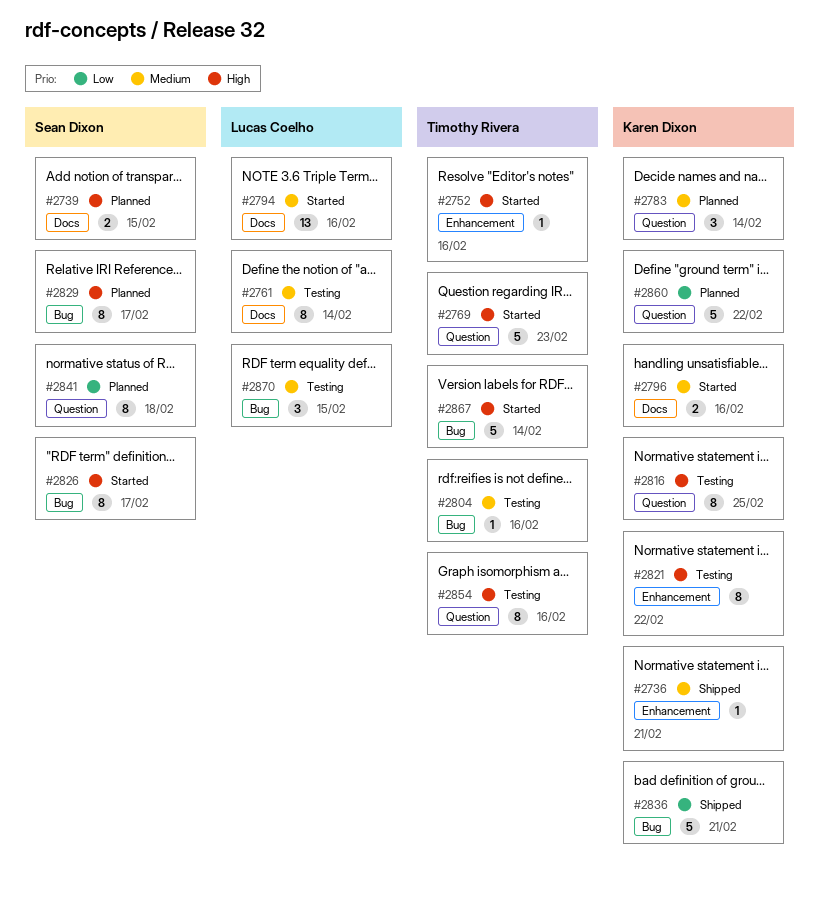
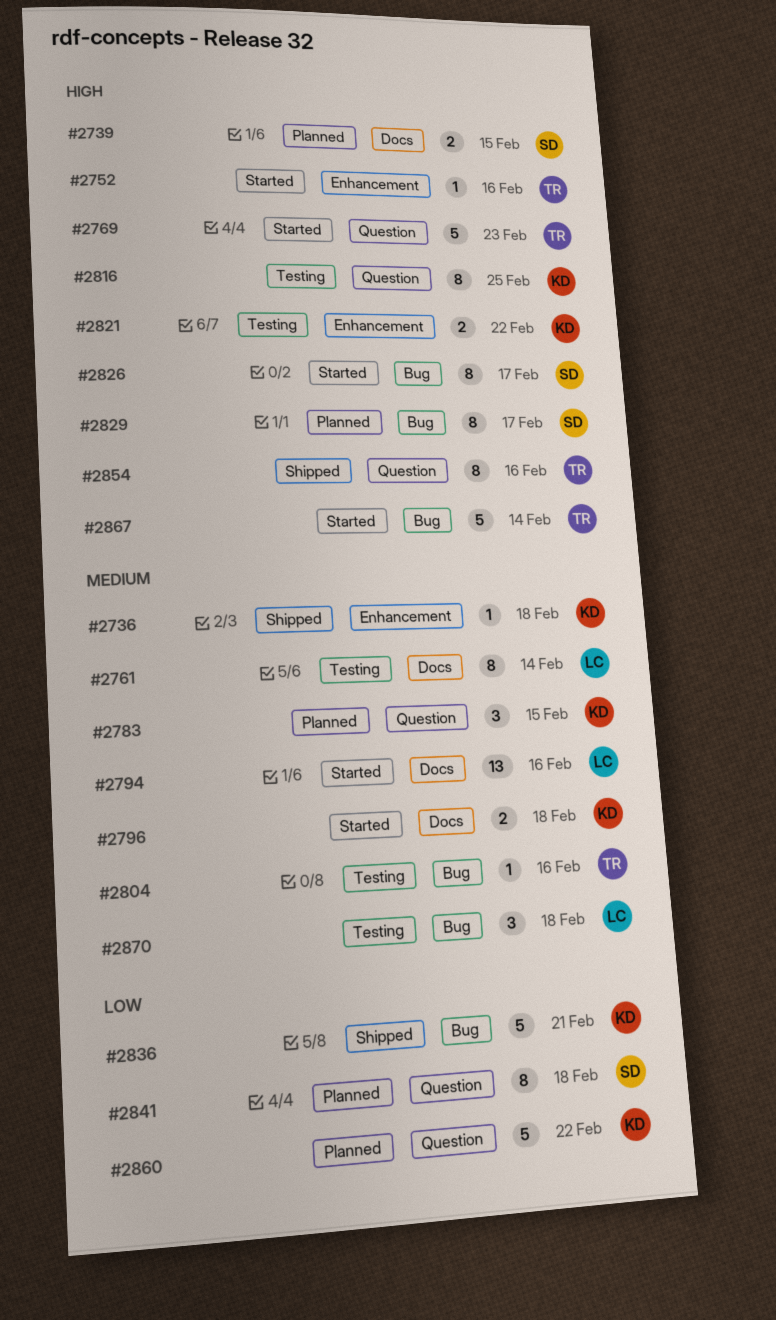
#2736, due: Feb 21 -> Feb 18
#2783, due: Feb 14 -> Feb 15
#2796, due: Feb 16 -> Feb 18
#2821, estimate: 8 -> 2
#2854, status: Testing -> Shipped
#2870, due: Feb 15 -> Feb 18

